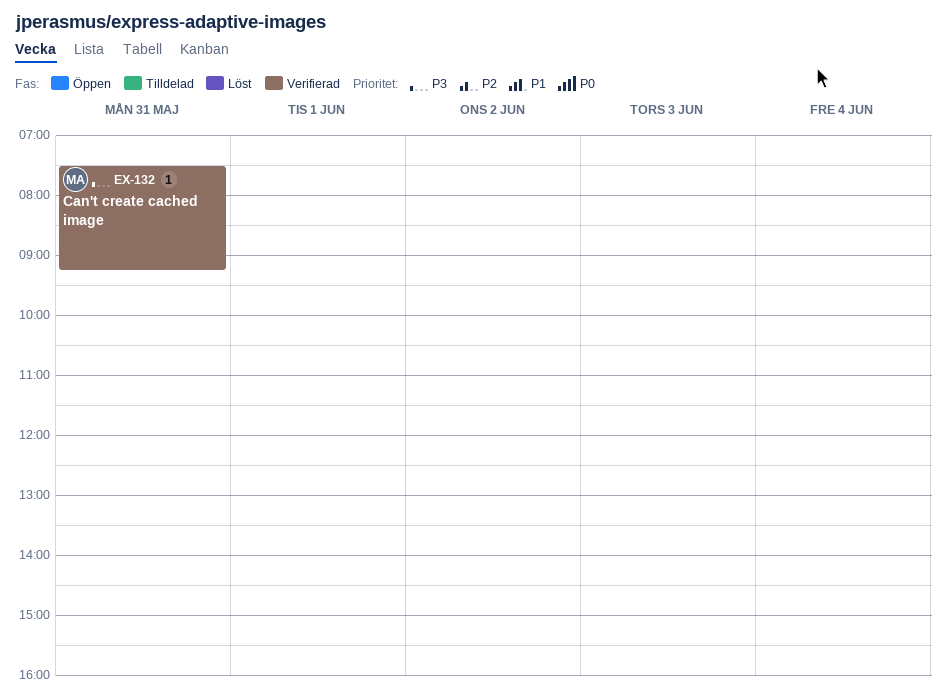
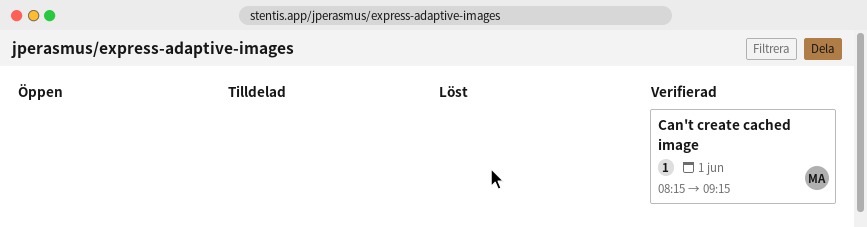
Can't create cached image, day: May 31 -> Jun 1
Can't create cached image, begins: 07:30 -> 08:15

